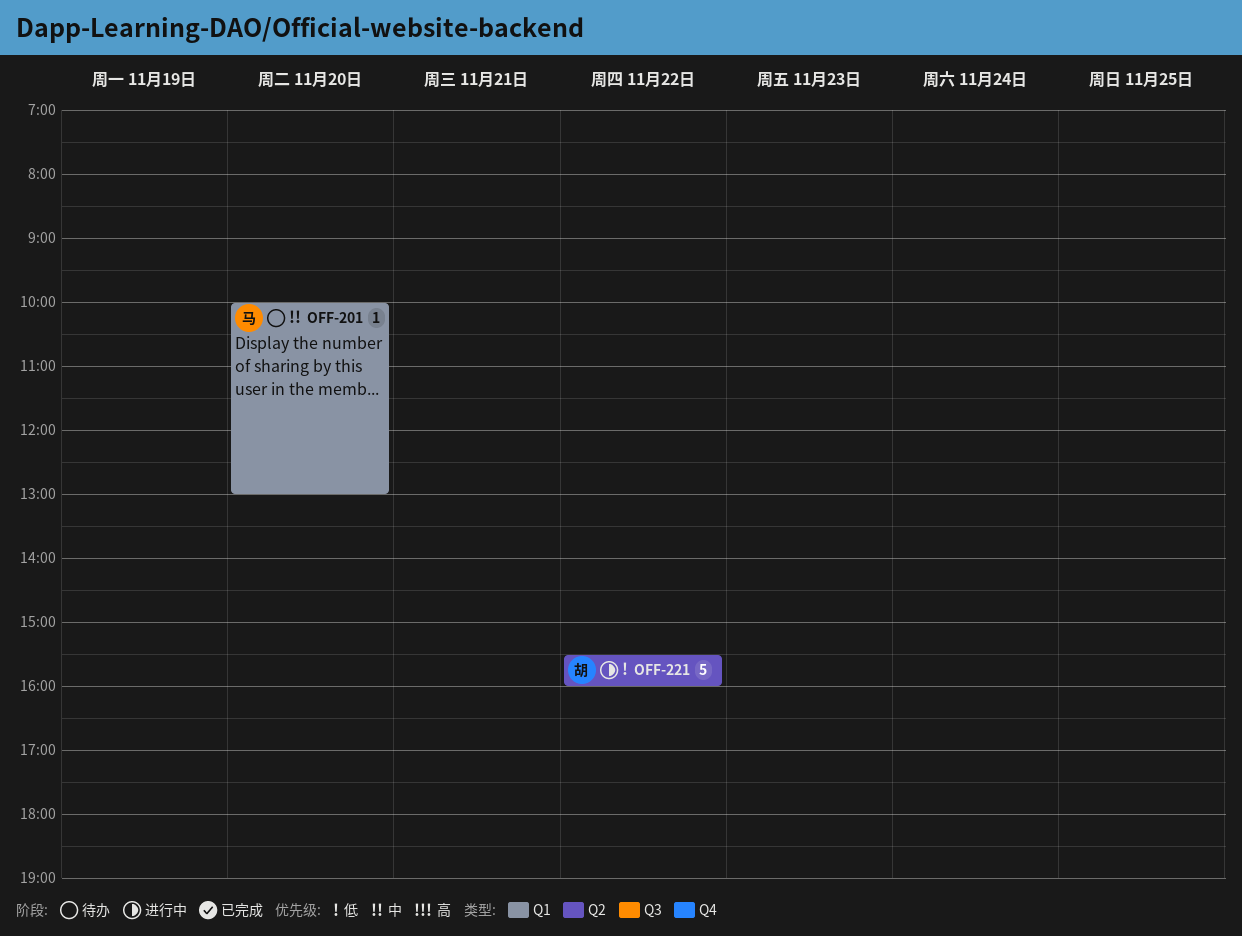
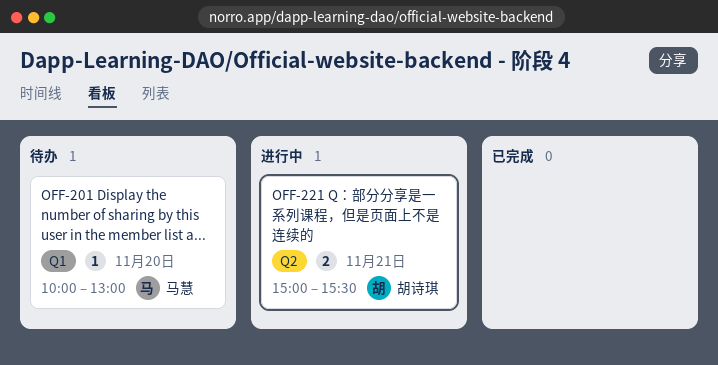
OFF-221, estimate: 5 -> 2
OFF-221, day: Nov 22 -> Nov 21
OFF-221, begins: 15:30 -> 15:00
OFF-221, ends: 16:00 -> 15:30

